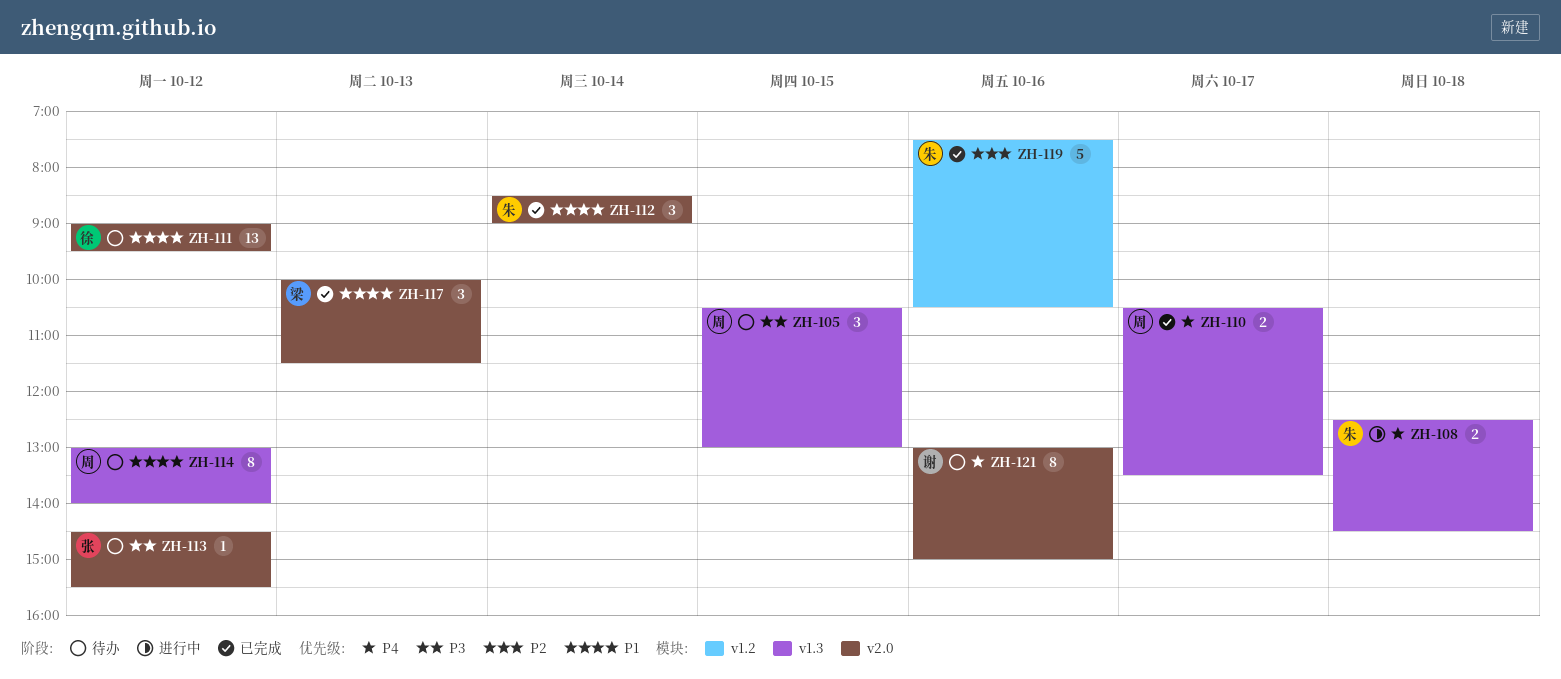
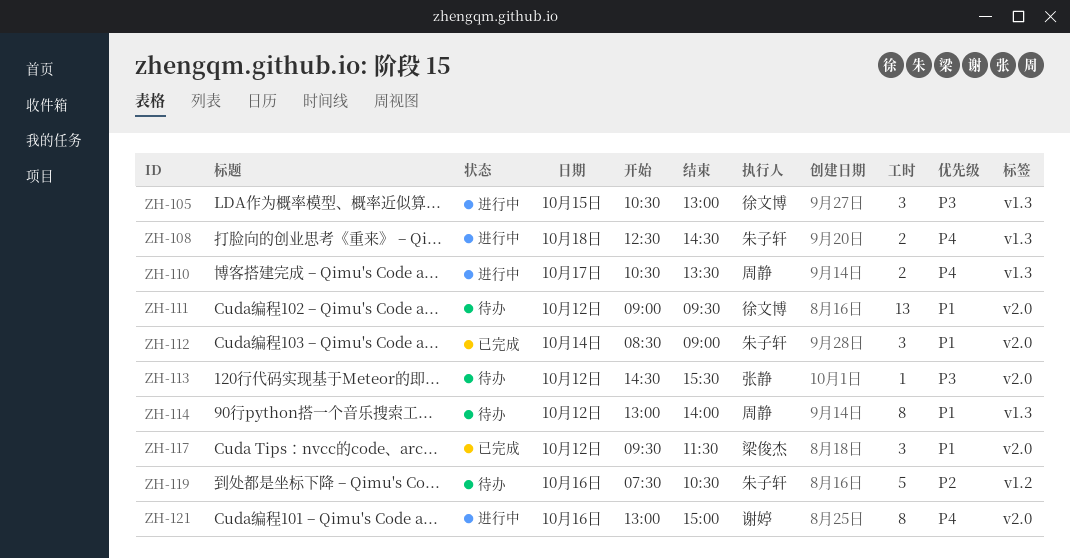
ZH-105, status: 待办 -> 进行中
ZH-105, owner: 周静 -> 徐文博
ZH-110, status: 已完成 -> 进行中
ZH-117, day: Oct 13 -> Oct 12
ZH-117, begins: 10:00 -> 09:30
ZH-119, status: 已完成 -> 待办
ZH-121, status: 待办 -> 进行中

